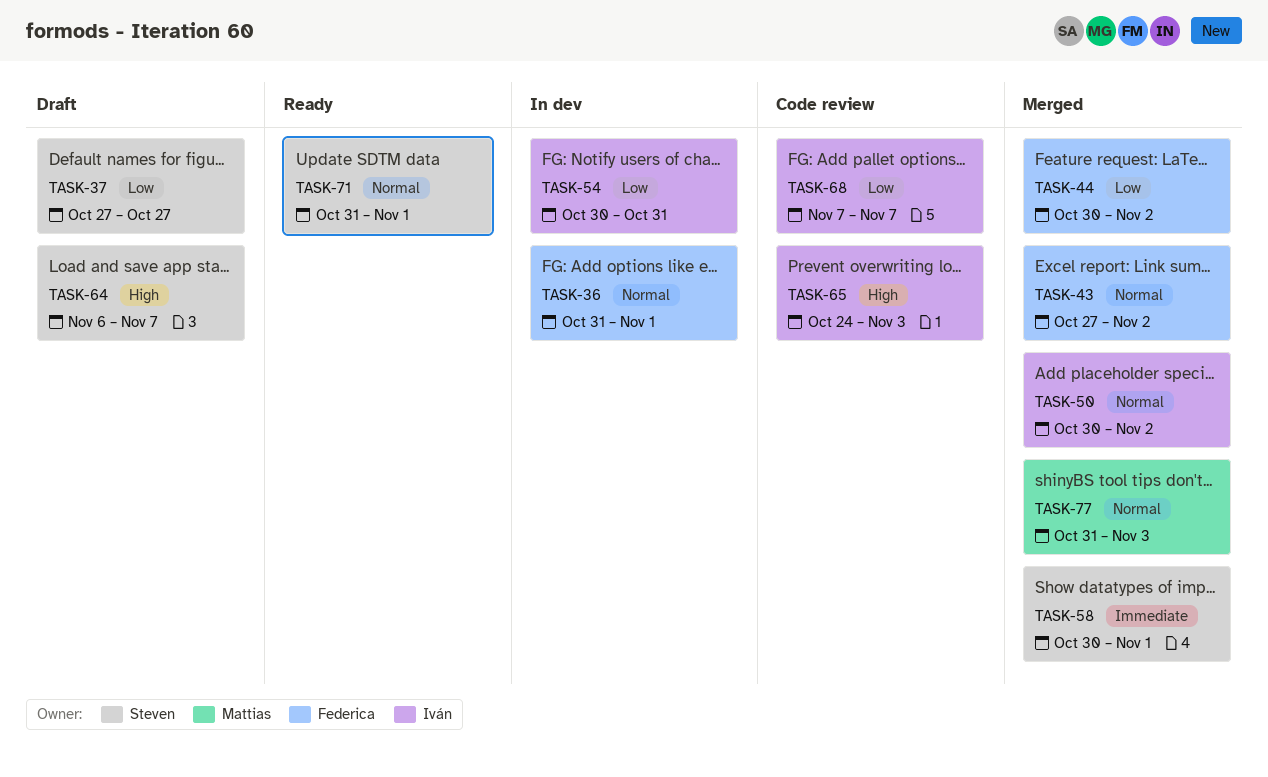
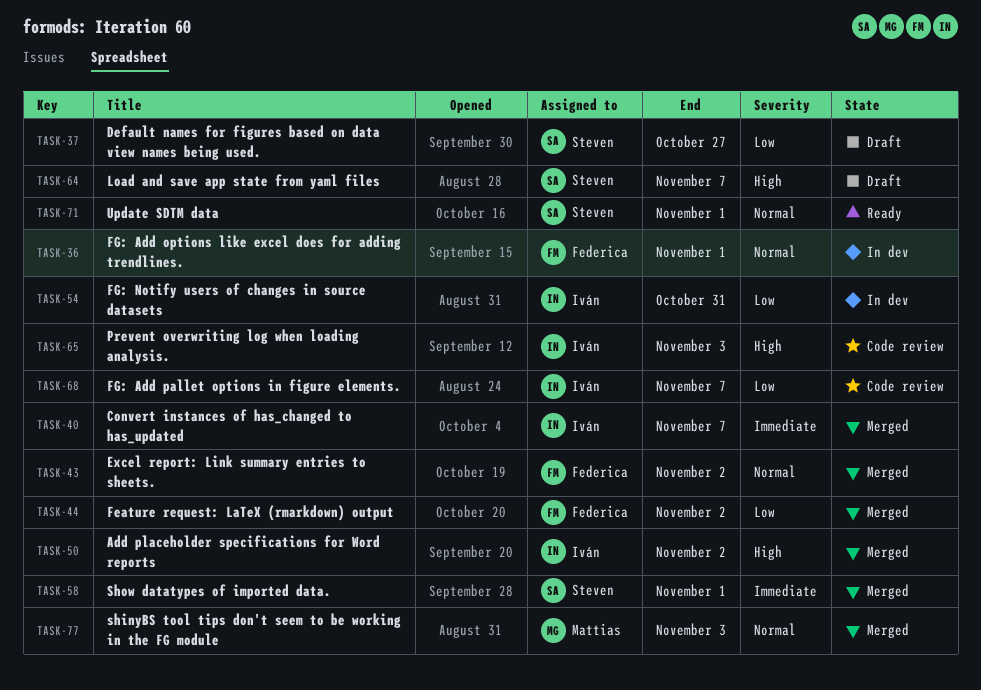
TASK-40: none -> present
TASK-50, priority: Normal -> High

